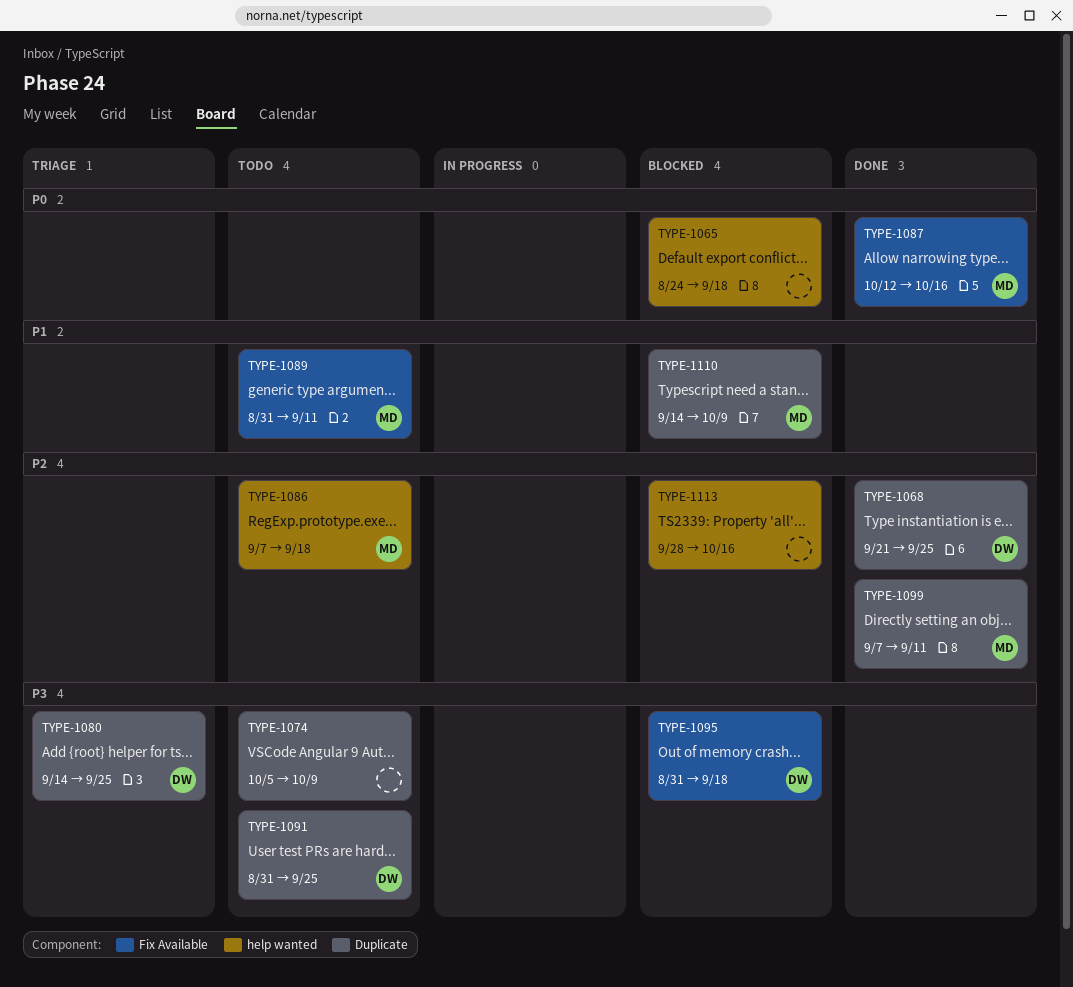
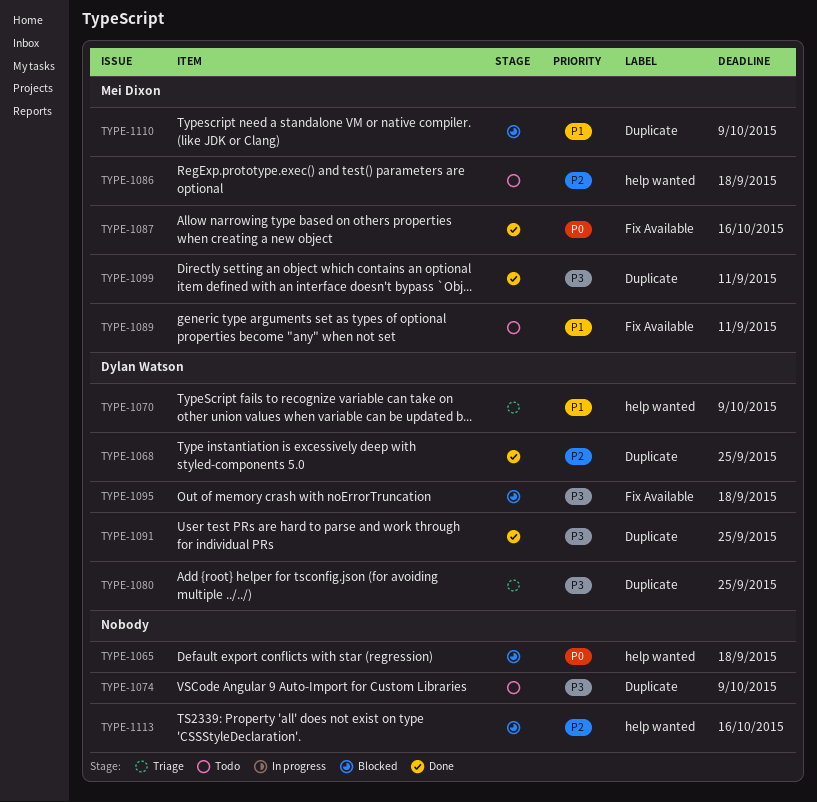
TYPE-1070: none -> present
TYPE-1091, status: Todo -> Done
TYPE-1099, priority: P2 -> P3

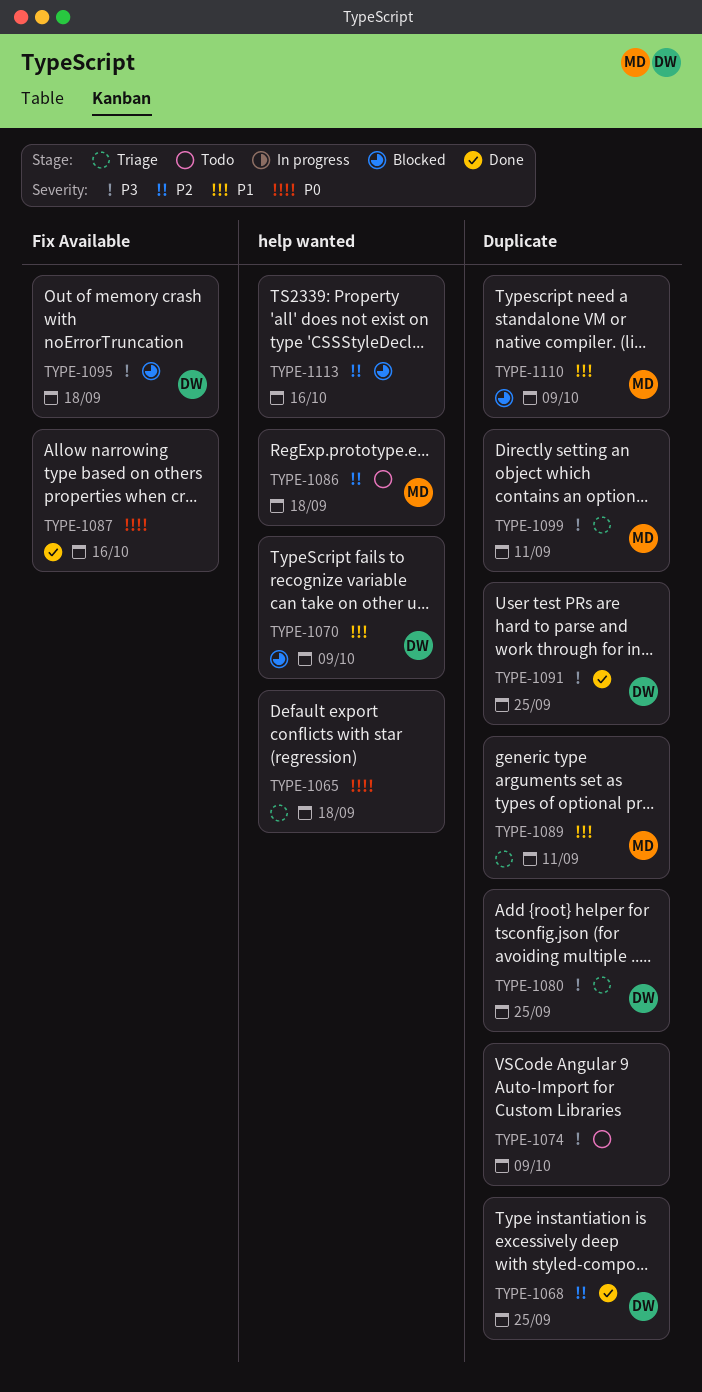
TYPE-1065, status: Blocked -> Triage
TYPE-1070, status: Triage -> Blocked
TYPE-1087, owner: Mei Dixon -> none
TYPE-1089, status: Todo -> Triage
TYPE-1089, label: Fix Available -> Duplicate
TYPE-1099, status: Done -> Triage

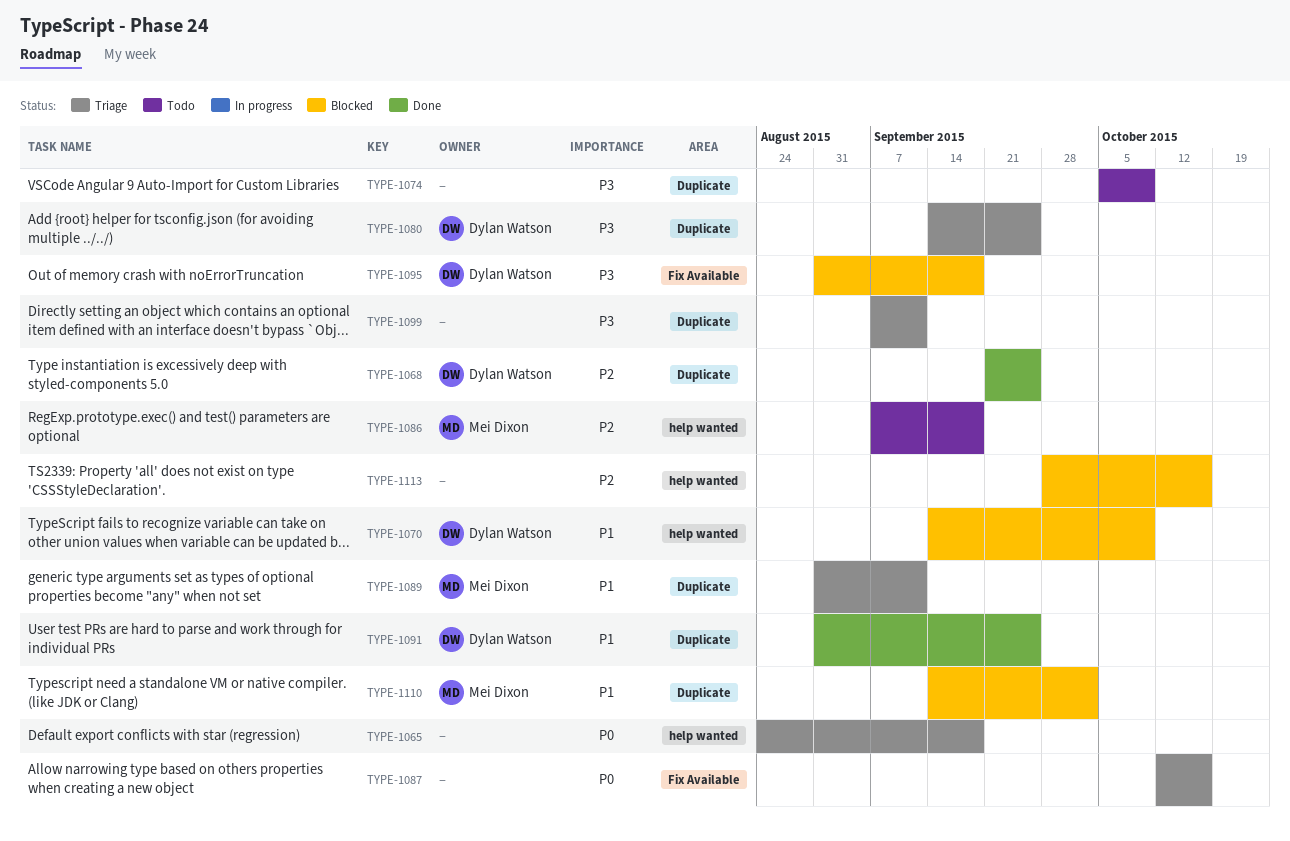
TYPE-1087, status: Done -> Triage
TYPE-1091, priority: P3 -> P1
TYPE-1099, owner: Mei Dixon -> none
TYPE-1110, due: Oct 9 -> Oct 2

